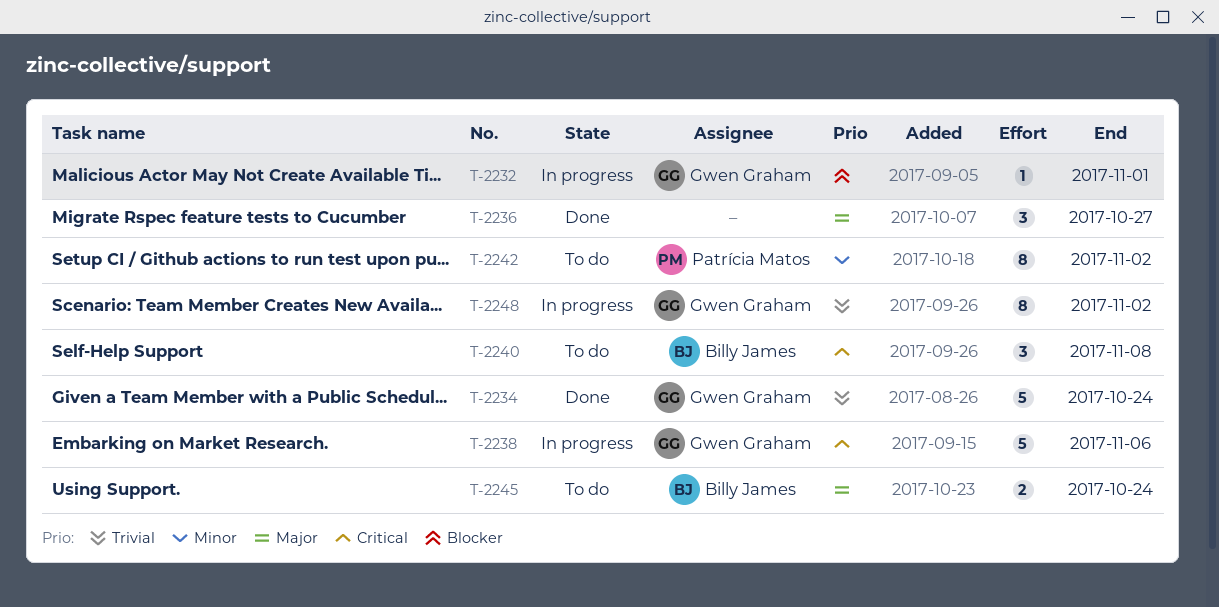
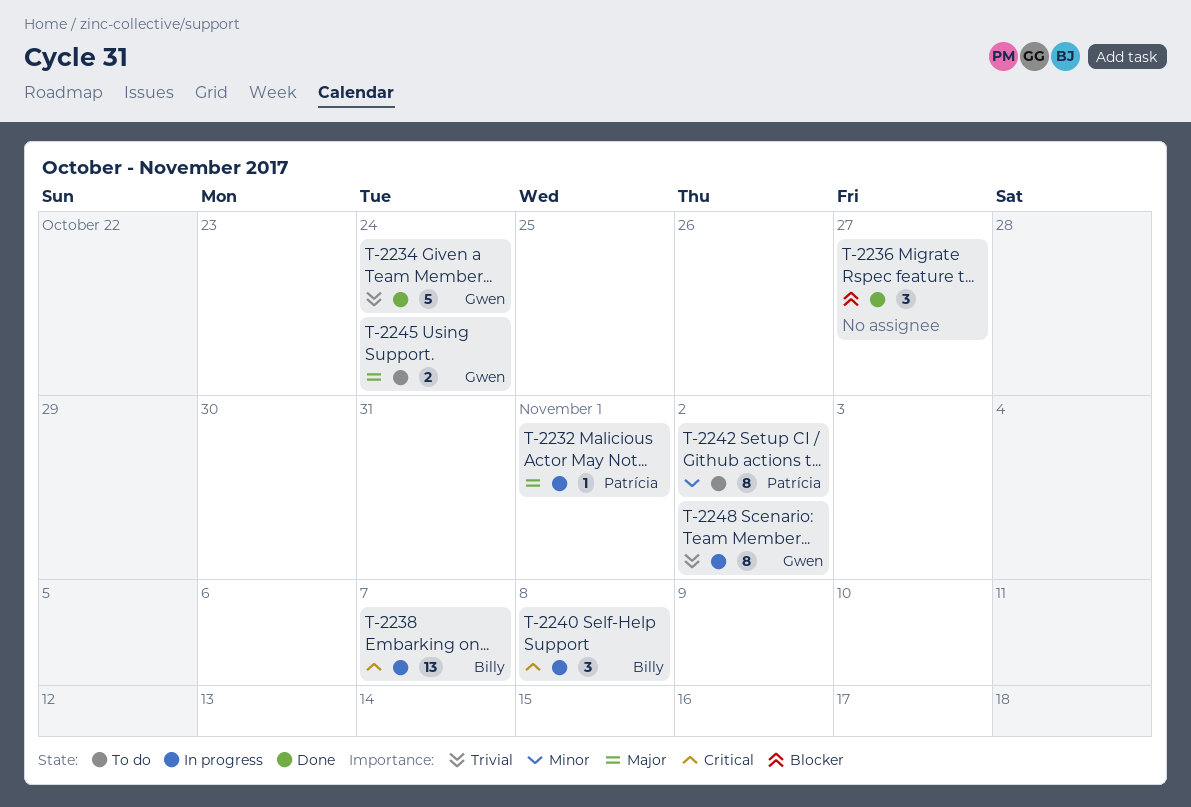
T-2232, owner: Gwen Graham -> Patrícia Matos
T-2232, priority: Blocker -> Major
T-2236, priority: Major -> Blocker
T-2238, owner: Gwen Graham -> Billy James
T-2238, estimate: 5 -> 13
T-2238, due: Nov 6 -> Nov 7
T-2240, status: To do -> In progress
T-2245, owner: Billy James -> Gwen Graham

